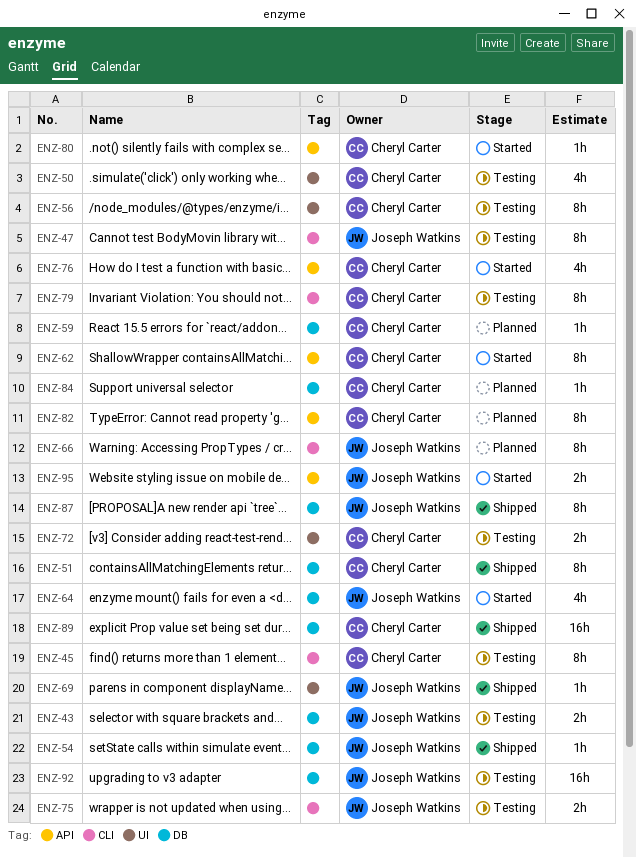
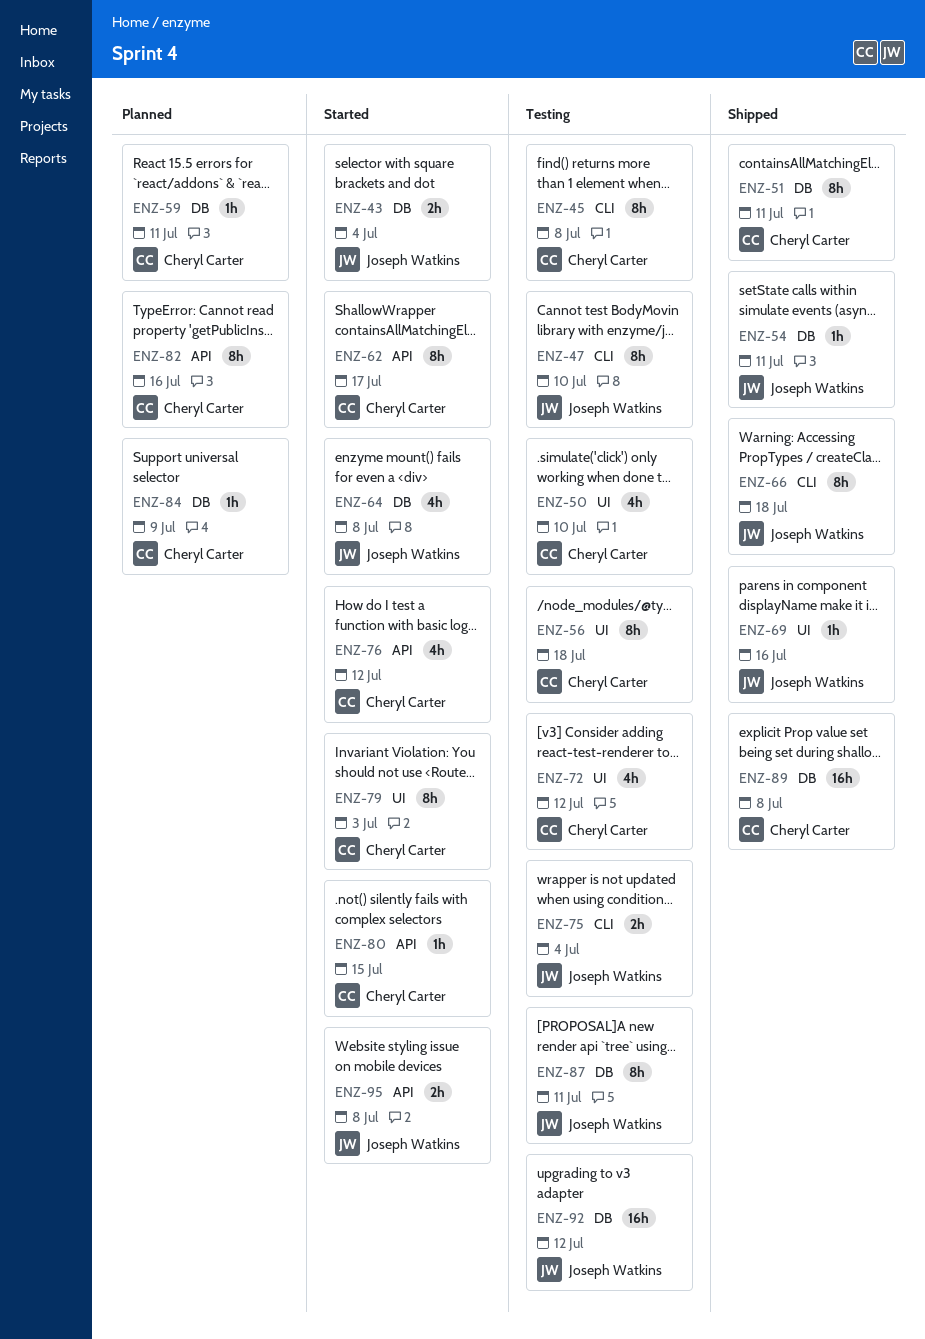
ENZ-43, status: Testing -> Started
ENZ-66, status: Planned -> Shipped
ENZ-72, estimate: 2h -> 4h
ENZ-79, status: Testing -> Started
ENZ-79, label: CLI -> UI
ENZ-87, status: Shipped -> Testing

